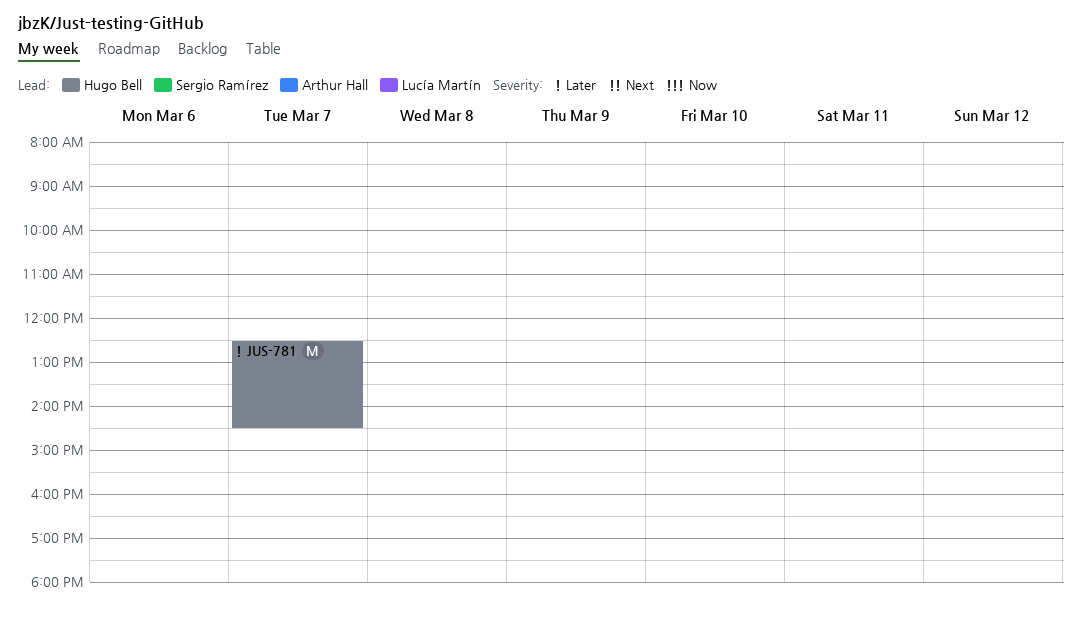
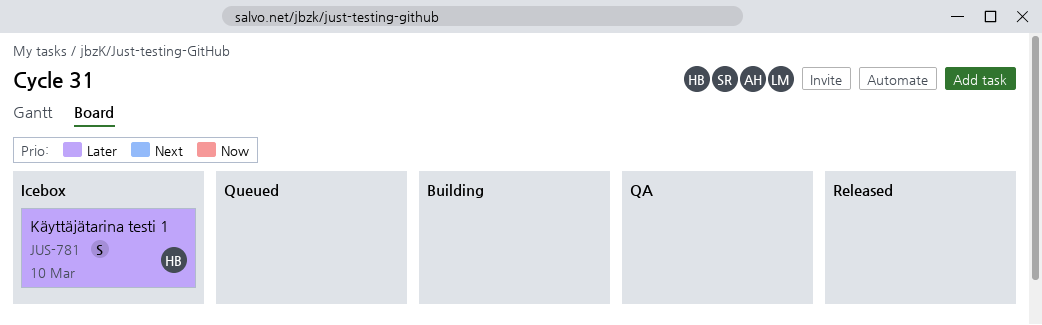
JUS-781, estimate: M -> S
JUS-781, day: Mar 7 -> Mar 10

